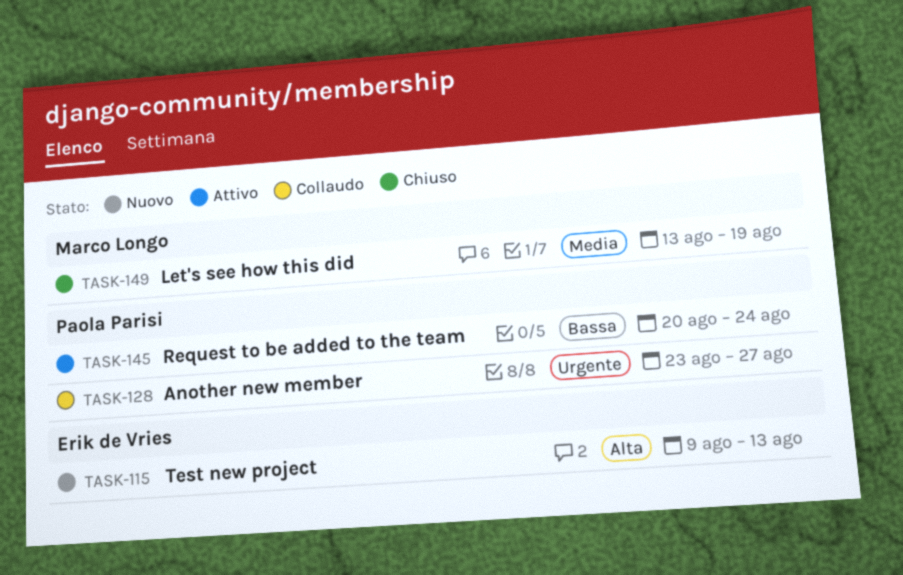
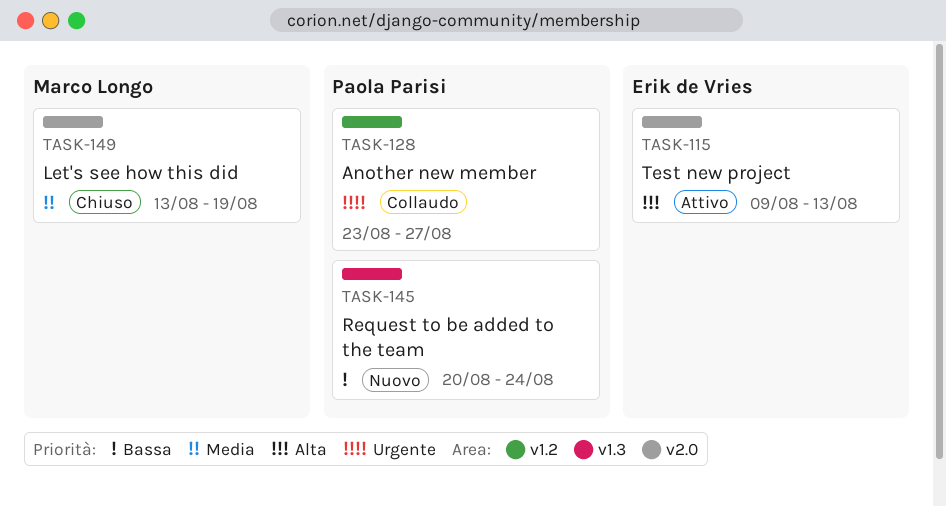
TASK-115, status: Nuovo -> Attivo
TASK-145, status: Attivo -> Nuovo

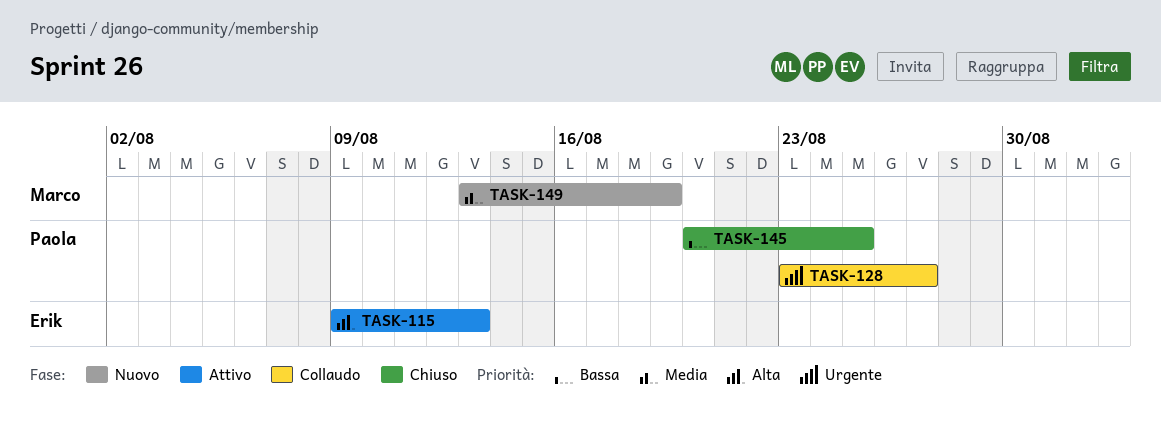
TASK-145, status: Nuovo -> Chiuso
TASK-145, due: Aug 24 -> Aug 25
TASK-149, status: Chiuso -> Nuovo

